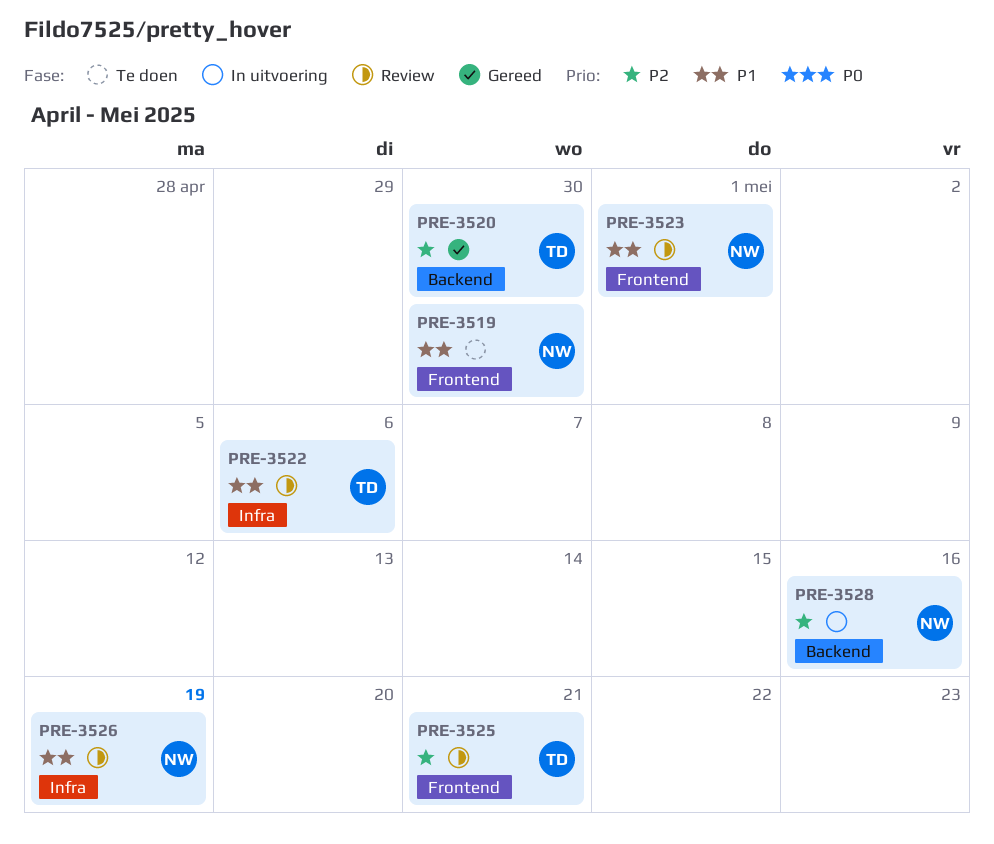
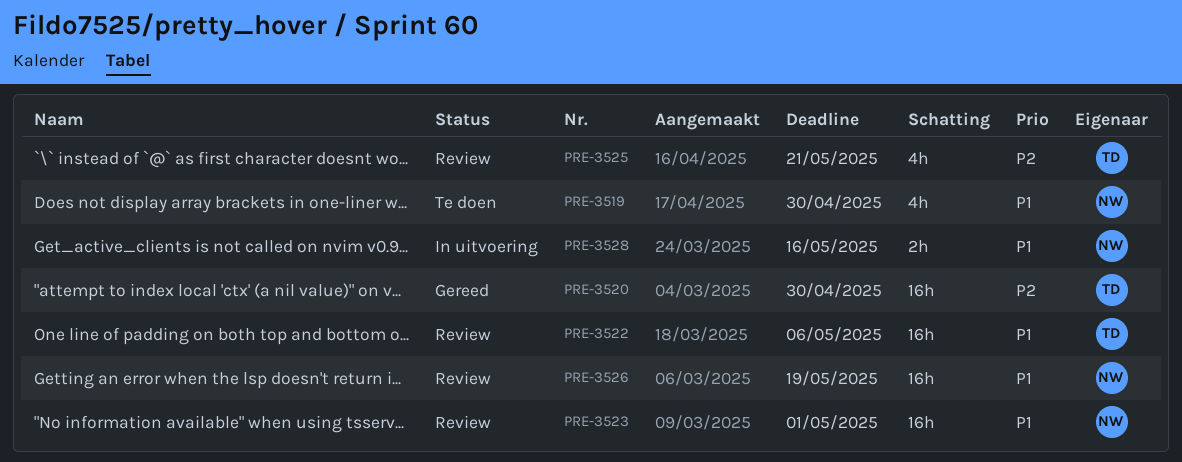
PRE-3528, priority: P2 -> P1

